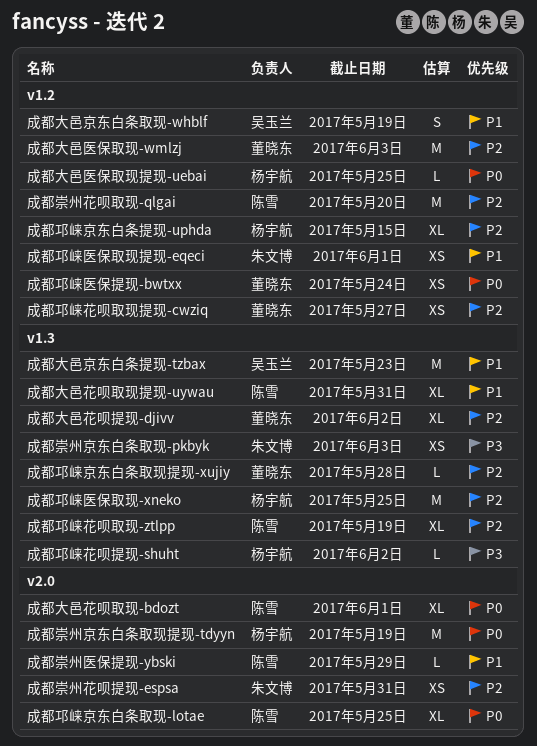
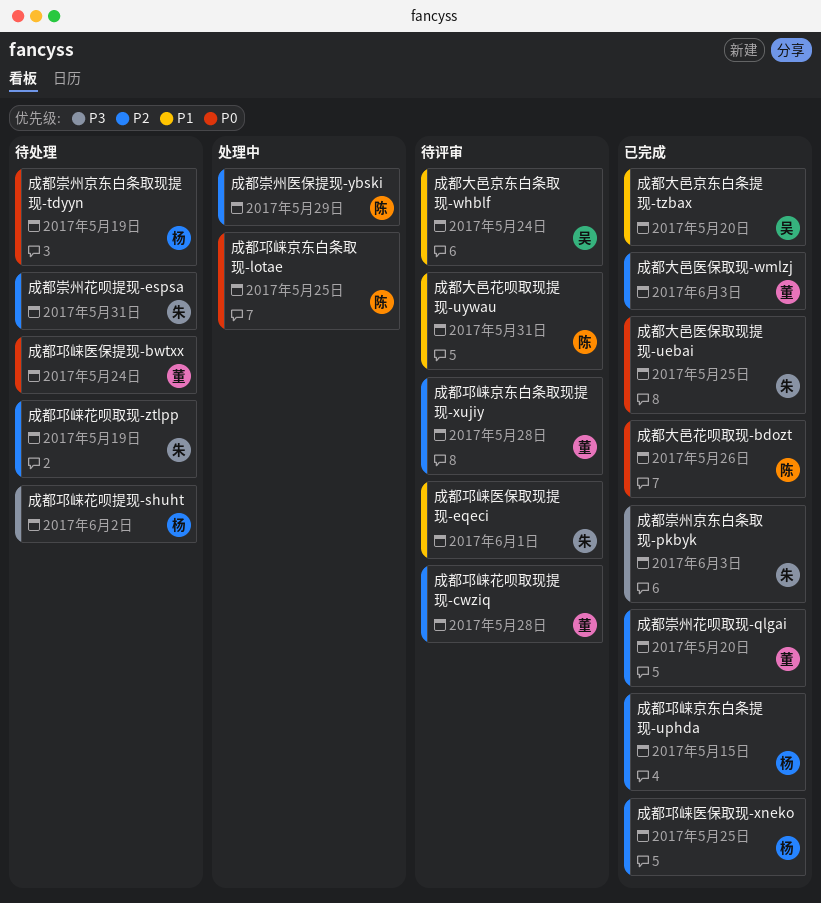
成都大邑京东白条取现-whblf, due: May 19 -> May 24
成都大邑京东白条提现-tzbax, due: May 23 -> May 20
成都大邑医保取现提现-uebai, owner: 杨宇航 -> 朱文博
成都大邑花呗取现-bdozt, due: Jun 1 -> May 26
成都大邑花呗提现-djivv: present -> none
成都崇州医保提现-ybski, priority: P1 -> P2
成都崇州花呗取现-qlgai, owner: 陈雪 -> 董晓东
成都邛崃花呗取现-ztlpp, owner: 陈雪 -> 朱文博
成都邛崃花呗取现提现-cwziq, due: May 27 -> May 28

